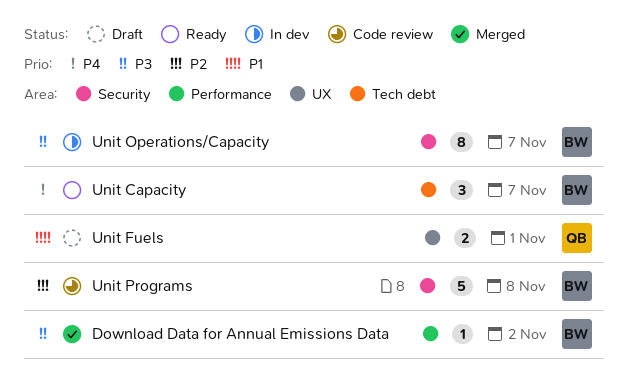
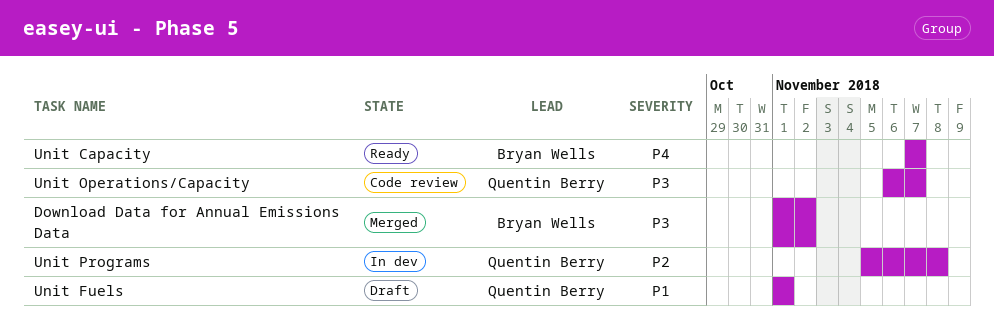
Unit Operations/Capacity, status: In dev -> Code review
Unit Operations/Capacity, owner: Bryan Wells -> Quentin Berry
Unit Programs, status: Code review -> In dev
Unit Programs, owner: Bryan Wells -> Quentin Berry

